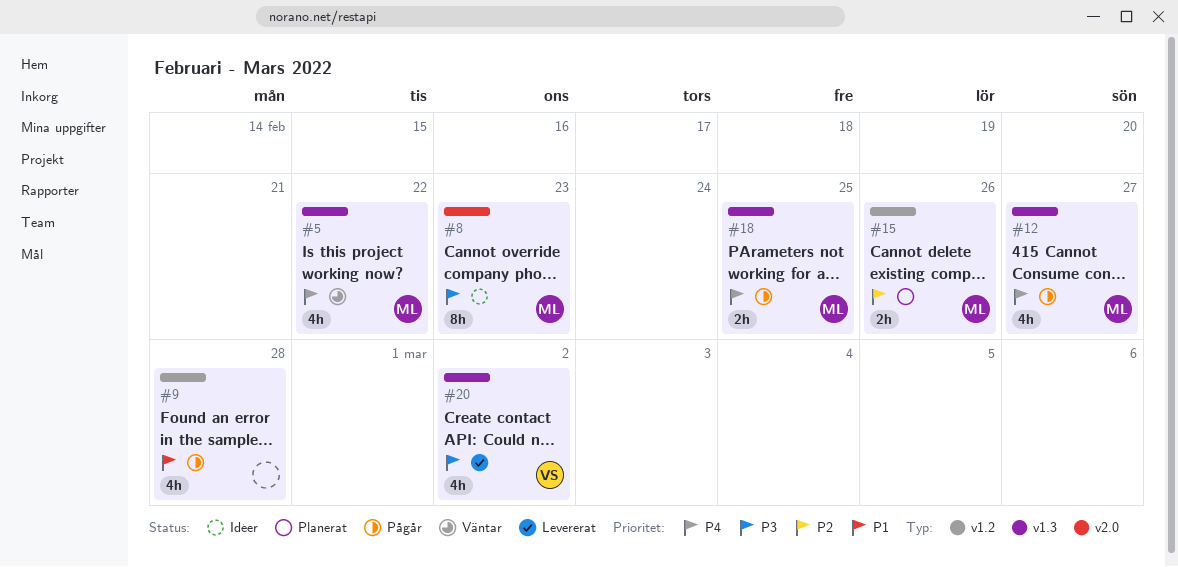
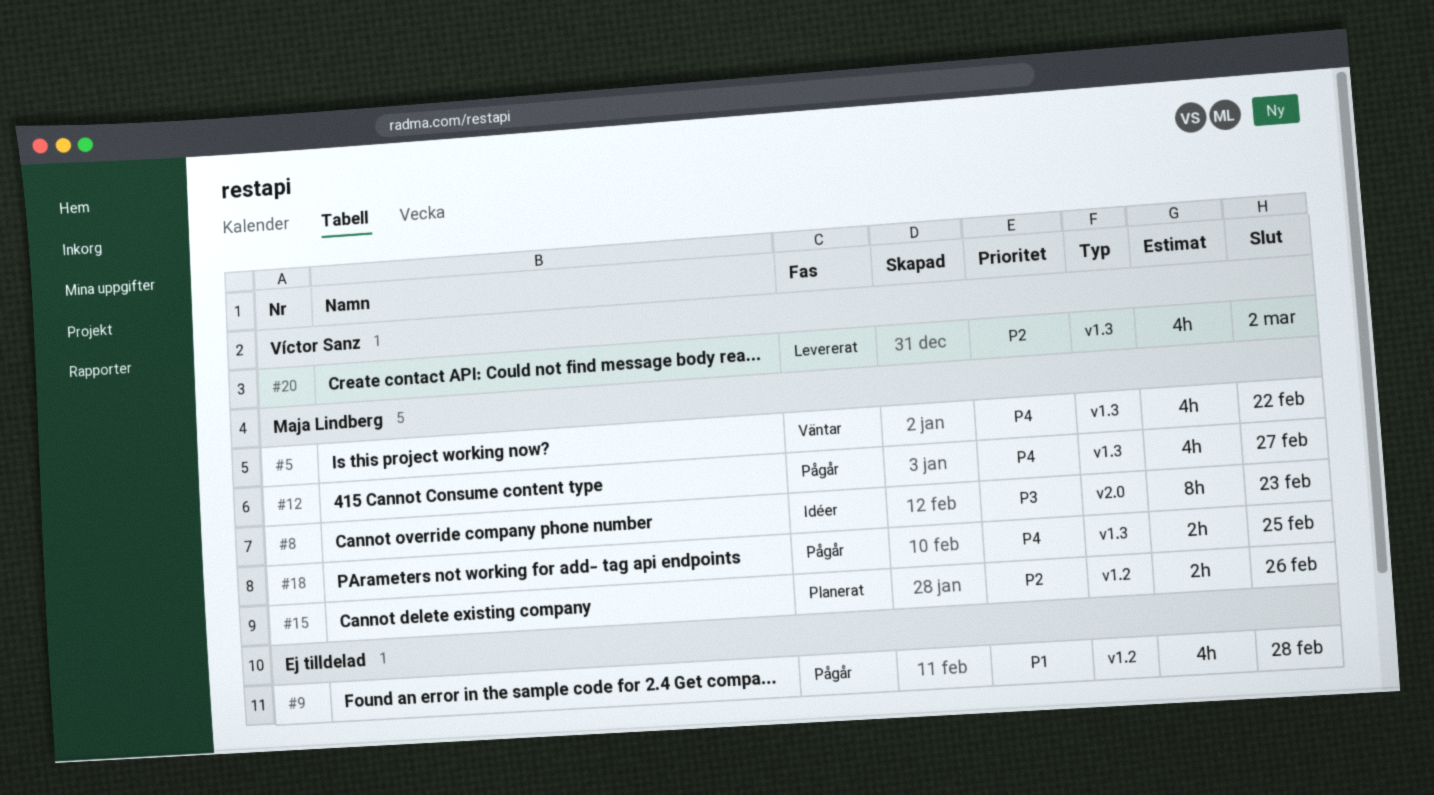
#20, priority: P3 -> P2

